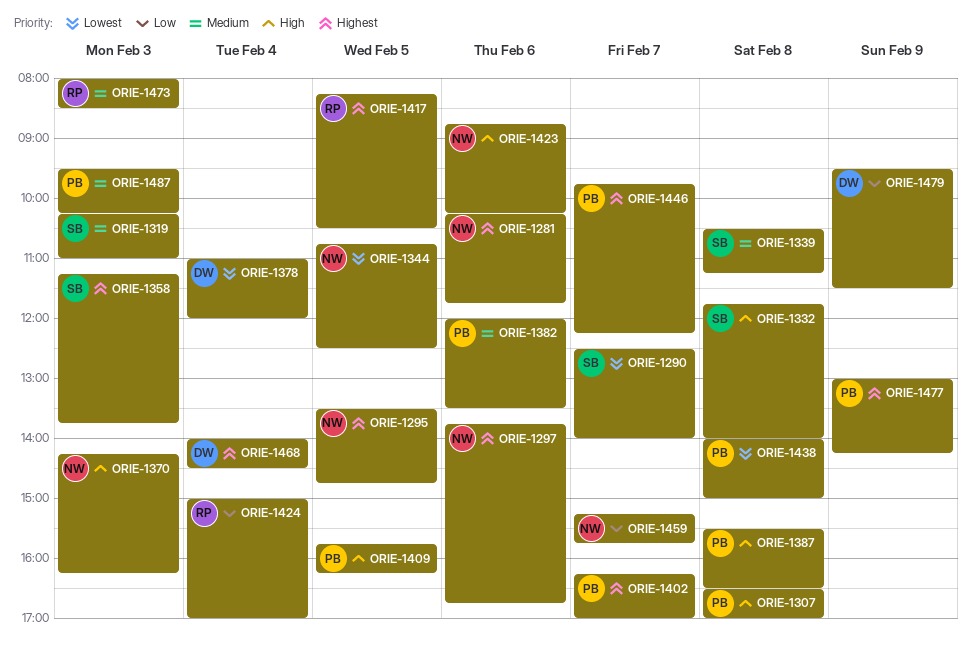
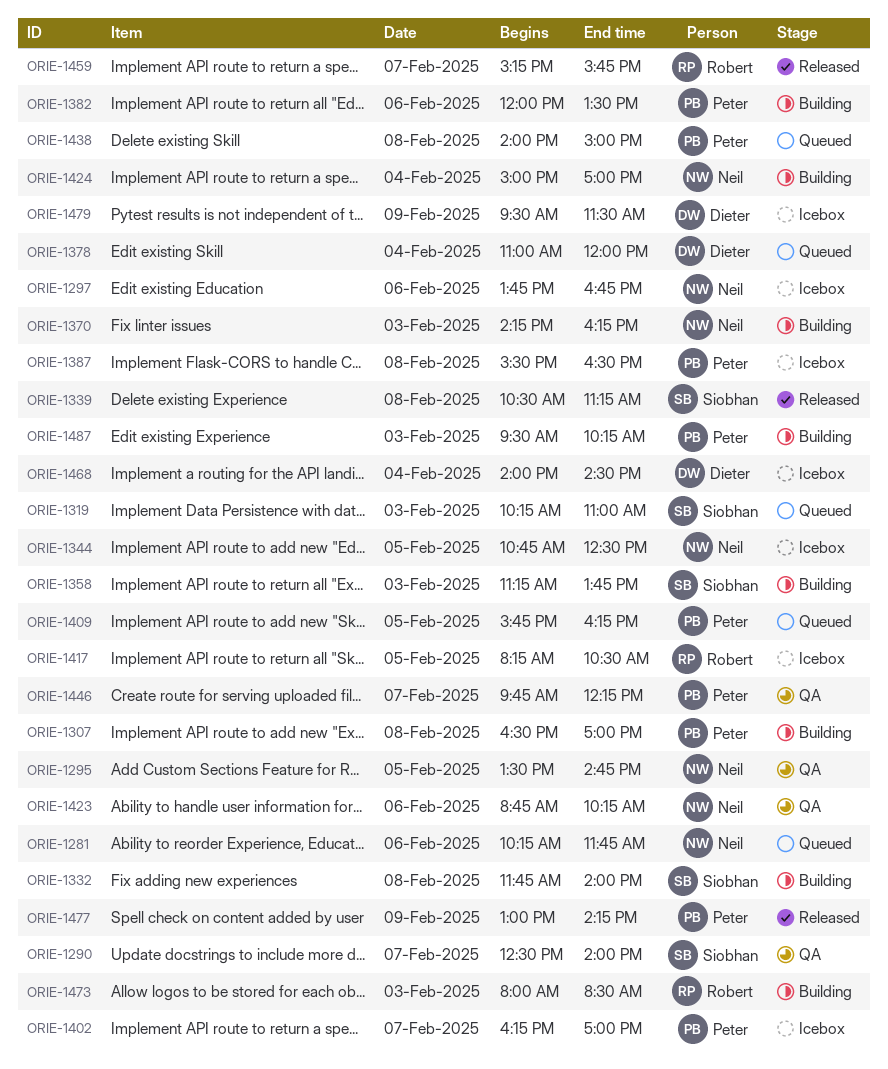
ORIE-1424, owner: Robert -> Neil
ORIE-1459, owner: Neil -> Robert

